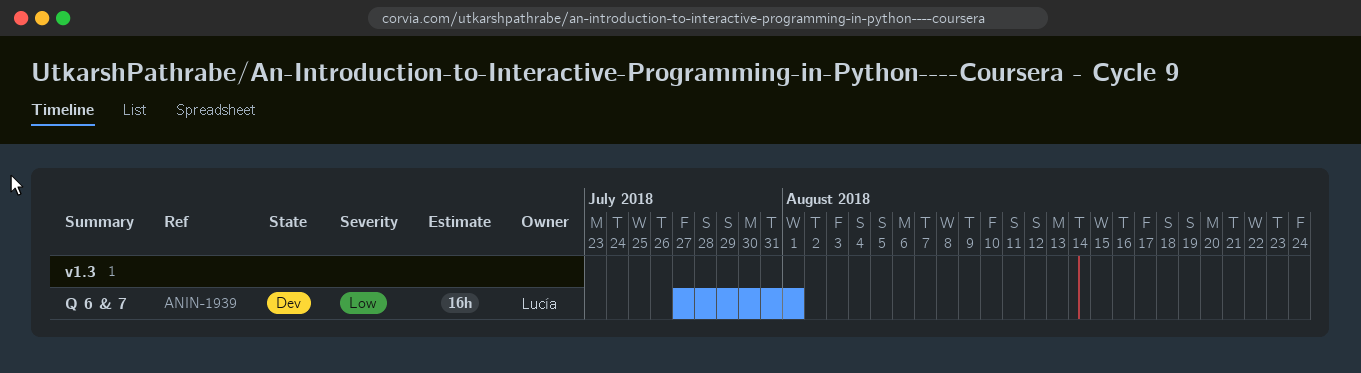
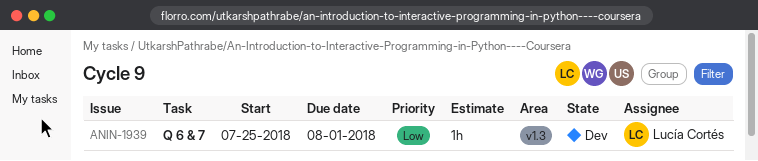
ANIN-1939, estimate: 16h -> 1h
ANIN-1939, start: Jul 27 -> Jul 25

